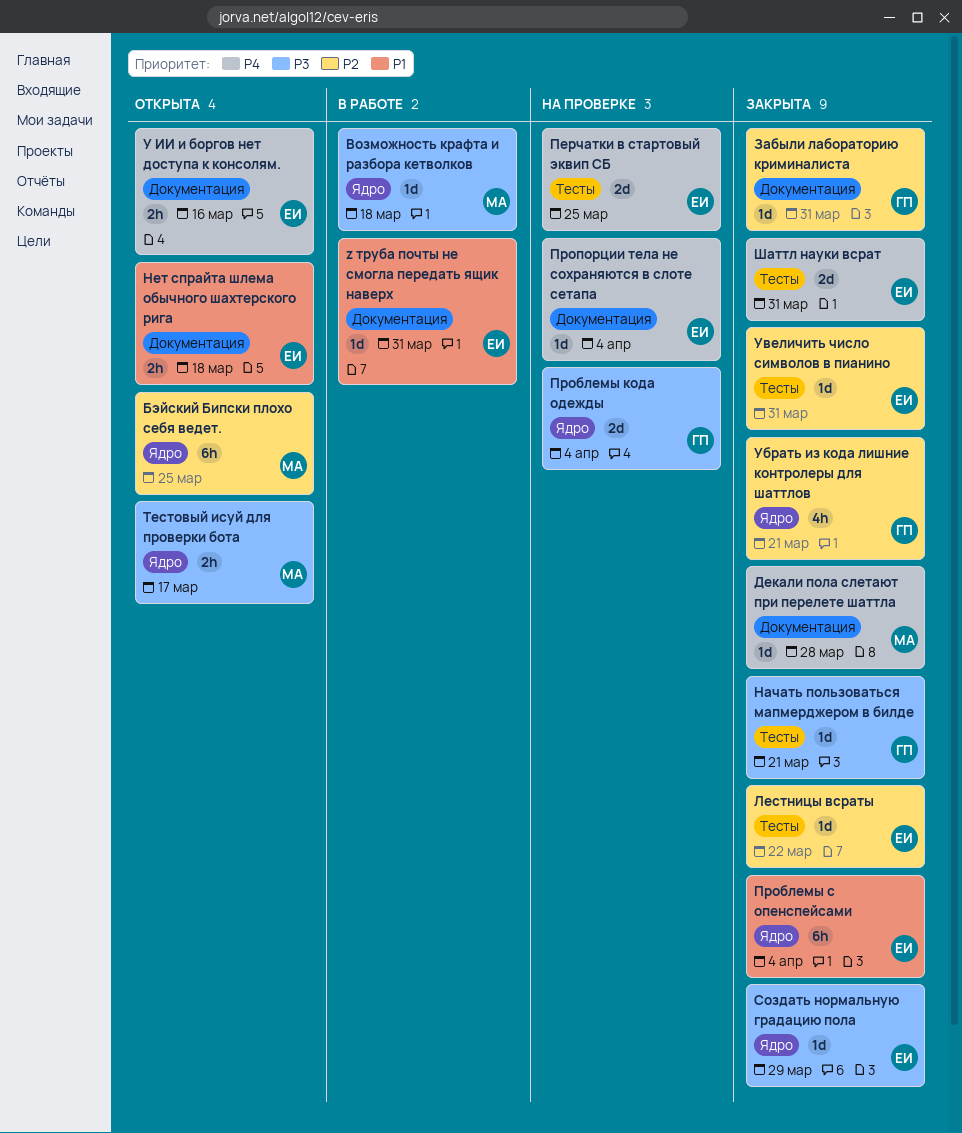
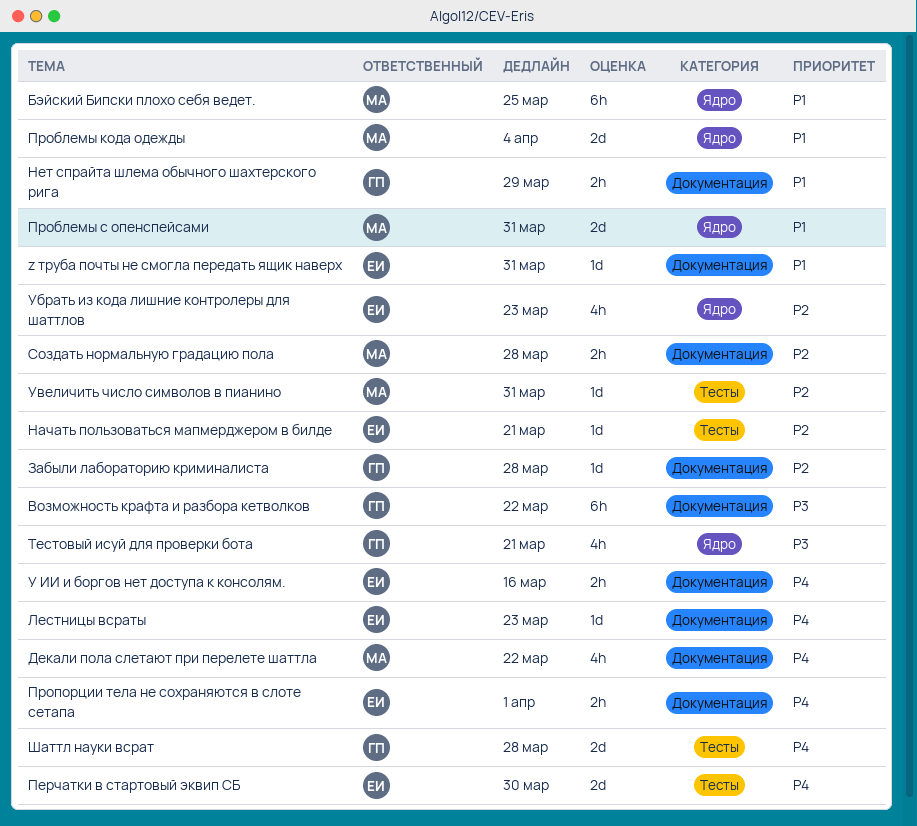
Бэйский Бипски плохо себя ведет., priority: P2 -> P1
Возможность крафта и разбора кетволков, owner: МА -> ГП
Возможность крафта и разбора кетволков, label: Ядро -> Документация
Возможность крафта и разбора кетволков, estimate: 1d -> 6h
Возможность крафта и разбора кетволков, due: Mar 18 -> Mar 22
Декали пола слетают при перелете шаттла, estimate: 1d -> 4h
Декали пола слетают при перелете шаттла, due: Mar 28 -> Mar 22
Забыли лабораторию криминалиста, due: Mar 31 -> Mar 28
Лестницы всраты, priority: P2 -> P4
Лестницы всраты, label: Тесты -> Документация
Лестницы всраты, due: Mar 22 -> Mar 23
Начать пользоваться мапмерджером в билде, owner: ГП -> ЕИ
Начать пользоваться мапмерджером в билде, priority: P3 -> P2
Нет спрайта шлема обычного шахтерского рига, owner: ЕИ -> ГП
Нет спрайта шлема обычного шахтерского рига, due: Mar 18 -> Mar 29
Перчатки в стартовый эквип СБ, due: Mar 25 -> Mar 30
Проблемы кода одежды, owner: ГП -> МА
Проблемы кода одежды, priority: P3 -> P1
Проблемы с опенспейсами, owner: ЕИ -> МА
Проблемы с опенспейсами, estimate: 6h -> 2d
Проблемы с опенспейсами, due: Apr 4 -> Mar 31
Пропорции тела не сохраняются в слоте сетапа, estimate: 1d -> 2h
Пропорции тела не сохраняются в слоте сетапа, due: Apr 4 -> Apr 1
Создать нормальную градацию пола, owner: ЕИ -> МА
Создать нормальную градацию пола, priority: P3 -> P2
Создать нормальную градацию пола, label: Ядро -> Документация
Создать нормальную градацию пола, estimate: 1d -> 2h
Создать нормальную градацию пола, due: Mar 29 -> Mar 28
Тестовый исуй для проверки бота, owner: МА -> ГП
Тестовый исуй для проверки бота, estimate: 2h -> 4h
Тестовый исуй для проверки бота, due: Mar 17 -> Mar 21
Убрать из кода лишние контролеры для шаттлов, owner: ГП -> ЕИ
Убрать из кода лишние контролеры для шаттлов, due: Mar 21 -> Mar 23
Увеличить число символов в пианино, owner: ЕИ -> МА
Шаттл науки всрат, owner: ЕИ -> ГП
Шаттл науки всрат, due: Mar 31 -> Mar 28

